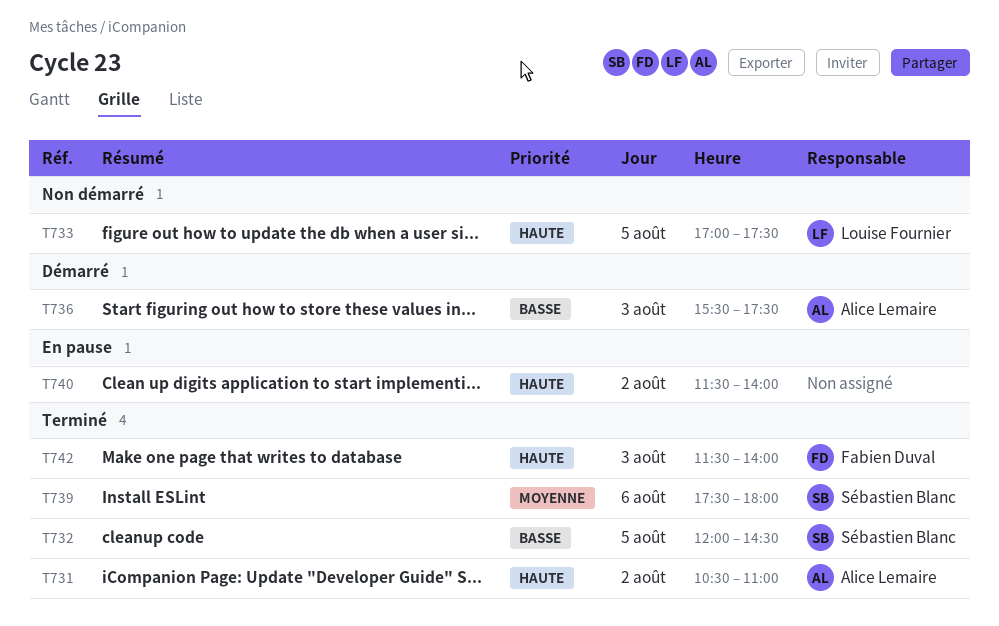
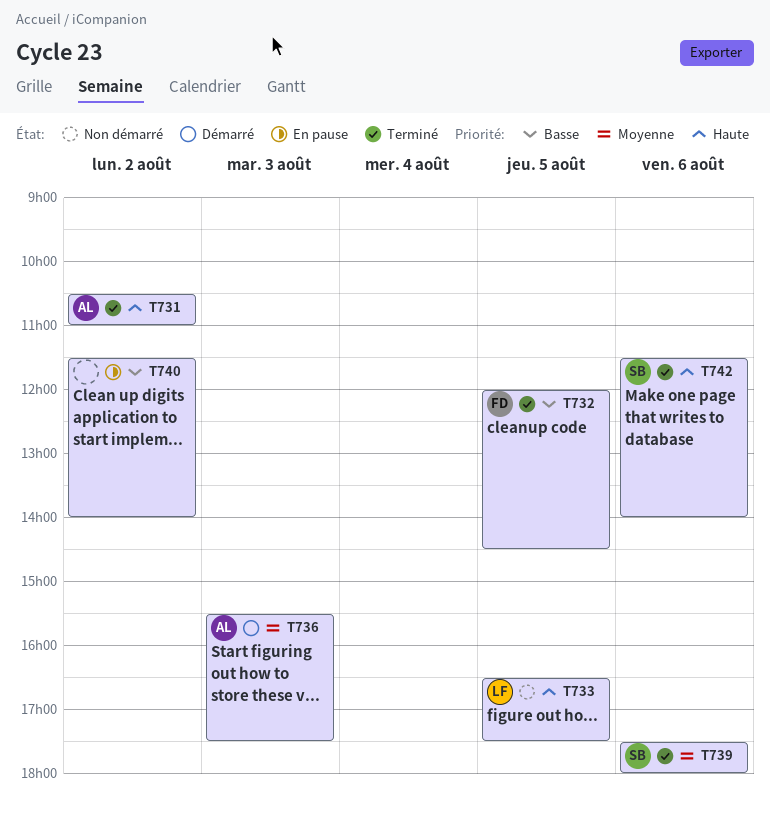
T732, owner: Sébastien Blanc -> Fabien Duval
T733, begins: 17:00 -> 16:30
T736, priority: Basse -> Moyenne
T740, priority: Haute -> Basse
T742, owner: Fabien Duval -> Sébastien Blanc
T742, day: Aug 3 -> Aug 6

